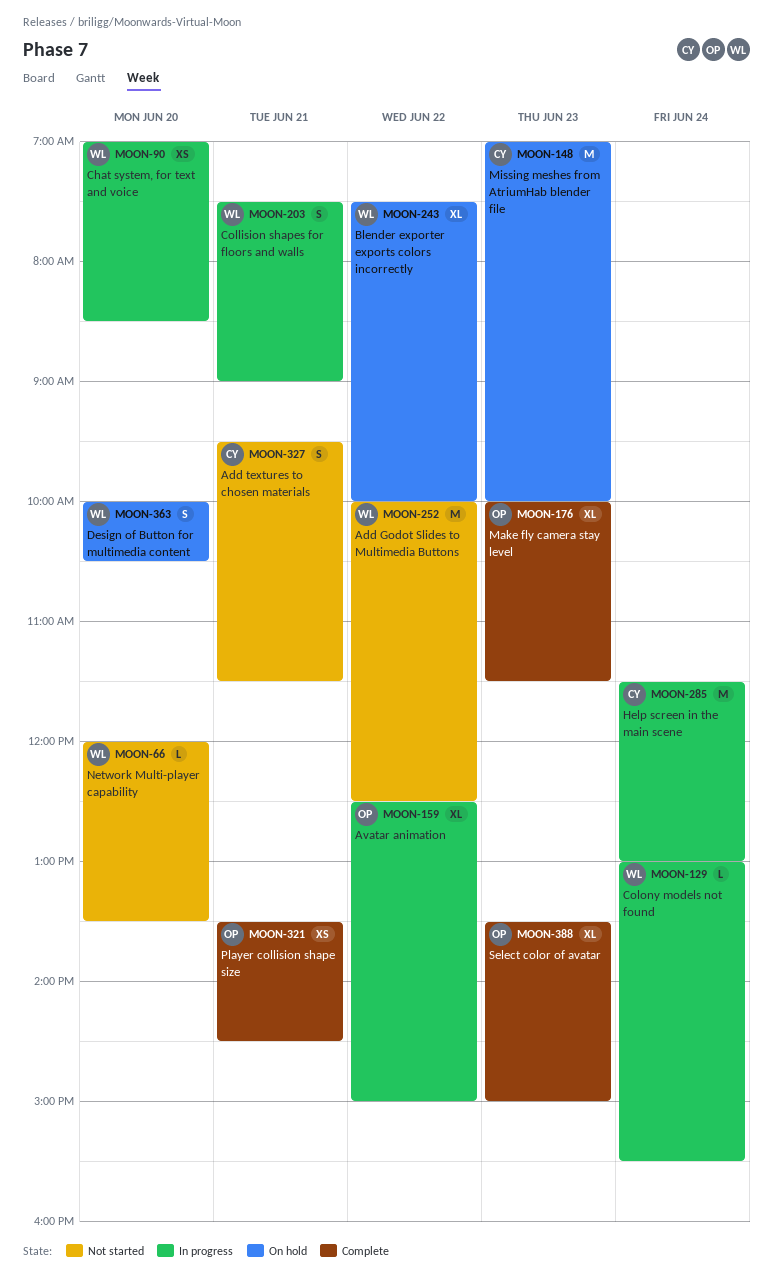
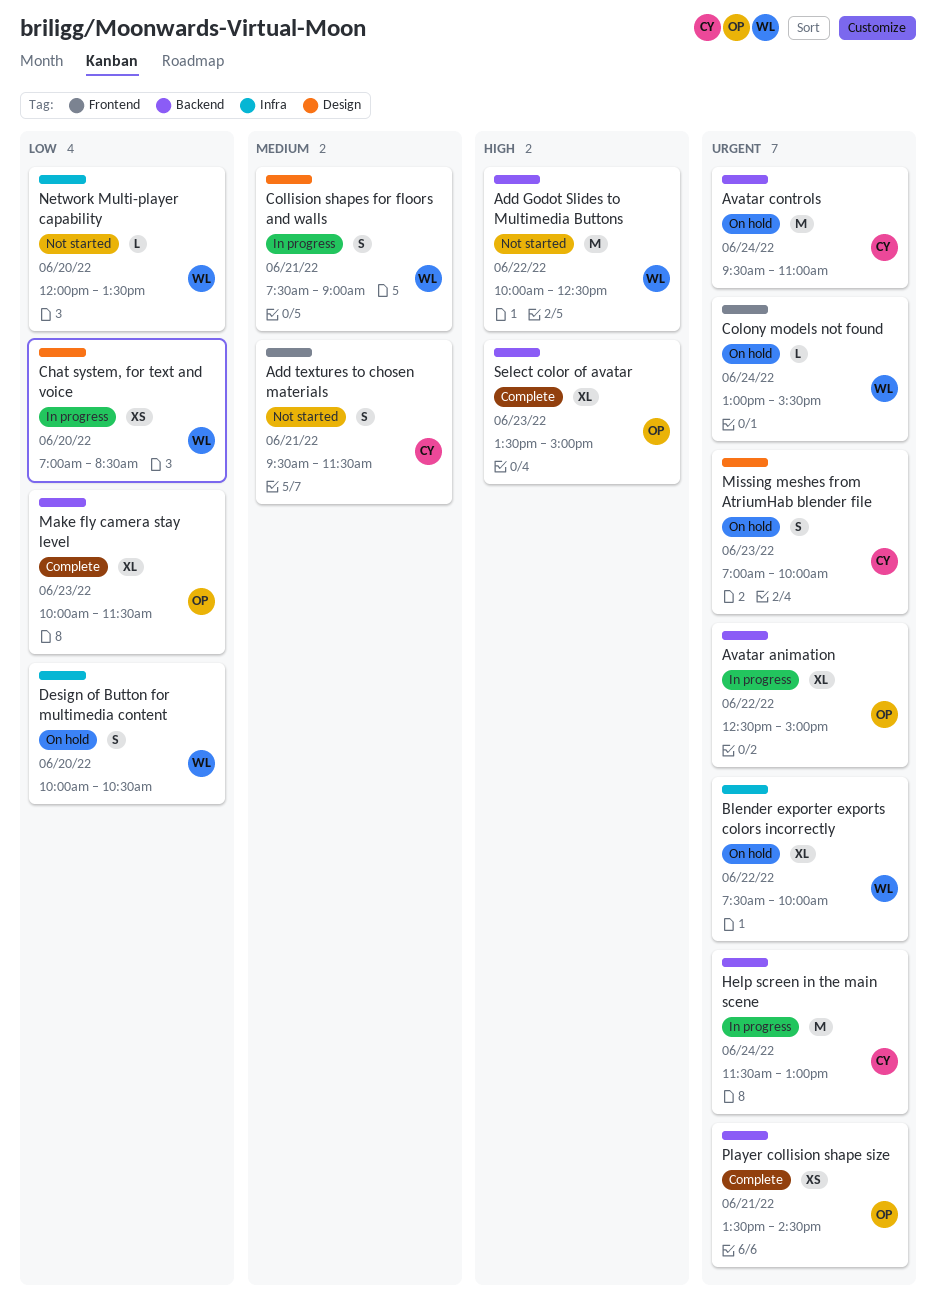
Avatar controls: none -> present
Colony models not found, status: In progress -> On hold
Missing meshes from AtriumHab blender file, estimate: M -> S

